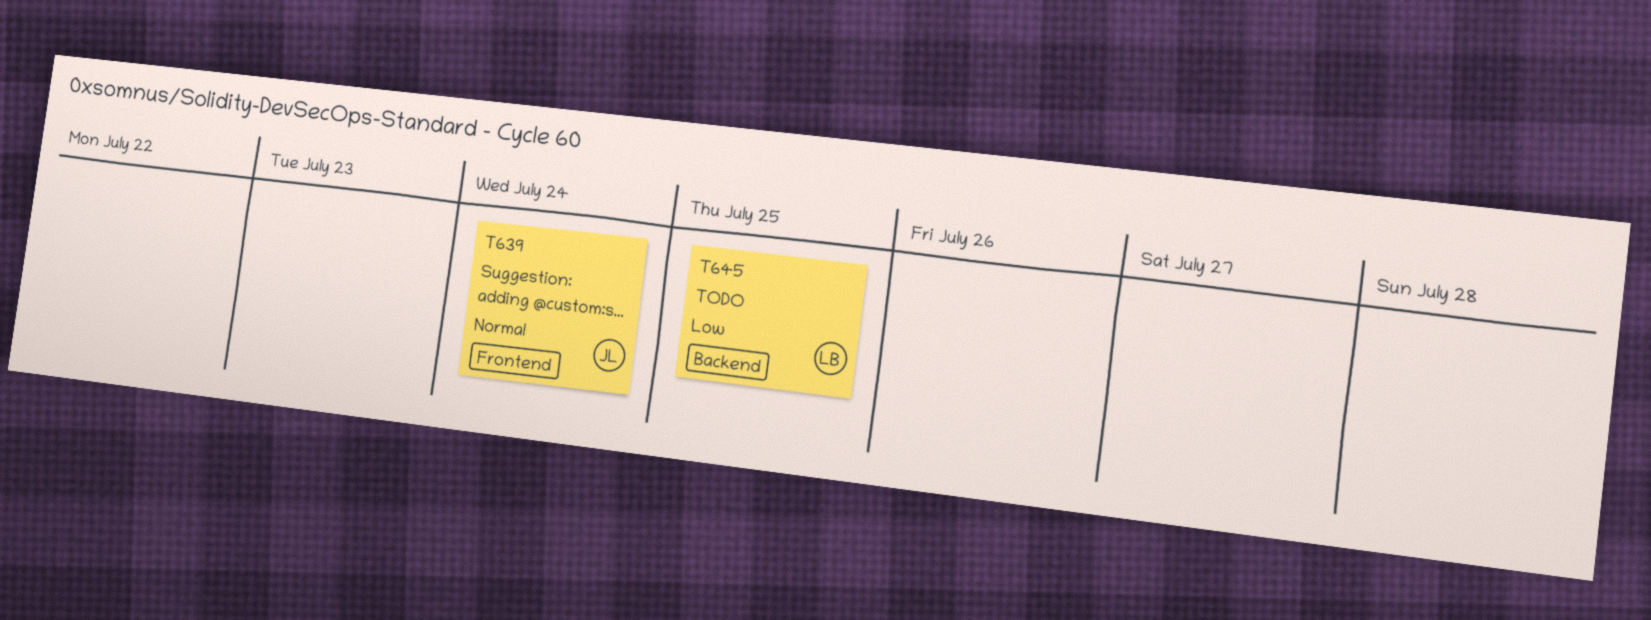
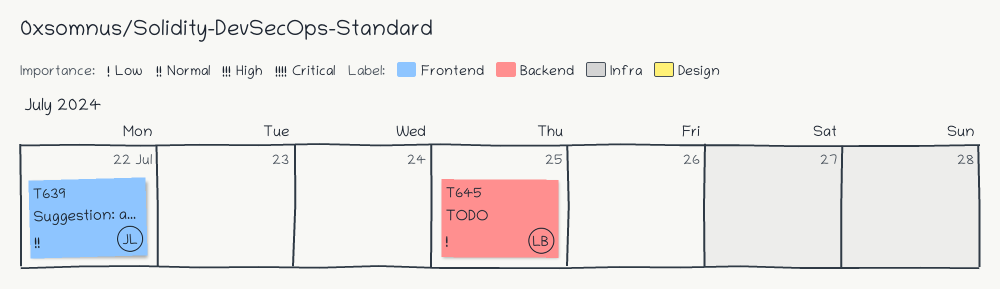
T639, due: Jul 24 -> Jul 22

